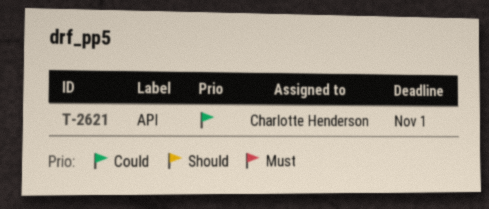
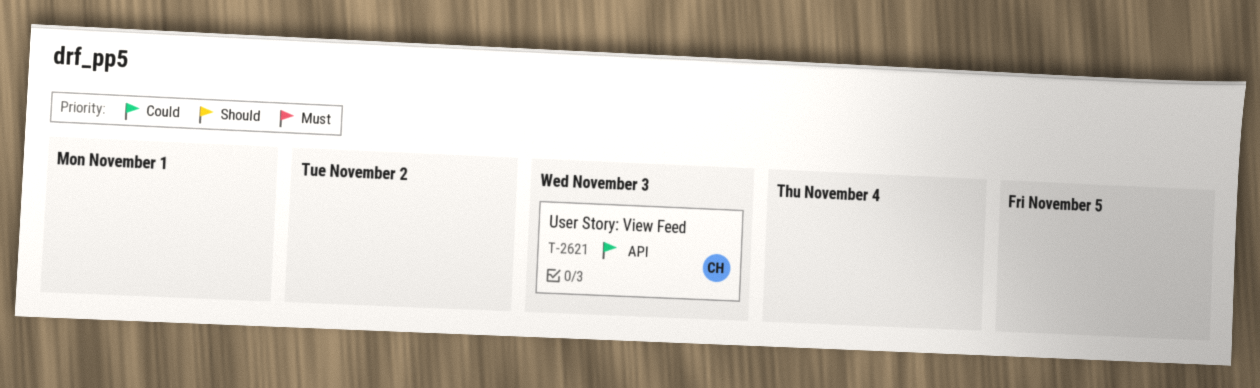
T-2621, due: Nov 1 -> Nov 3

